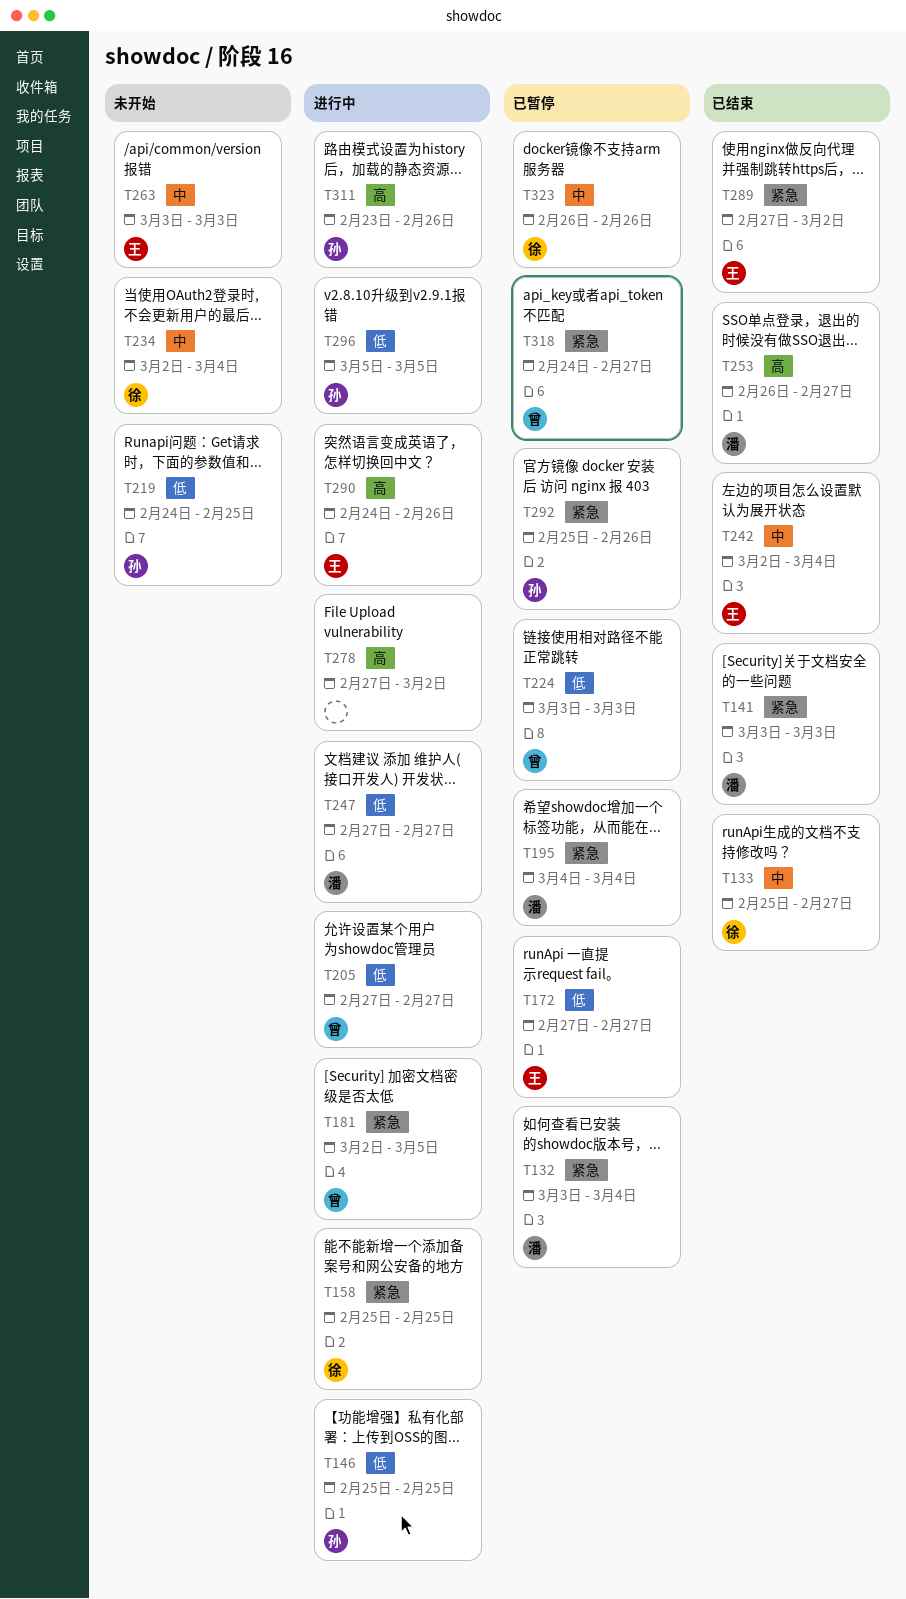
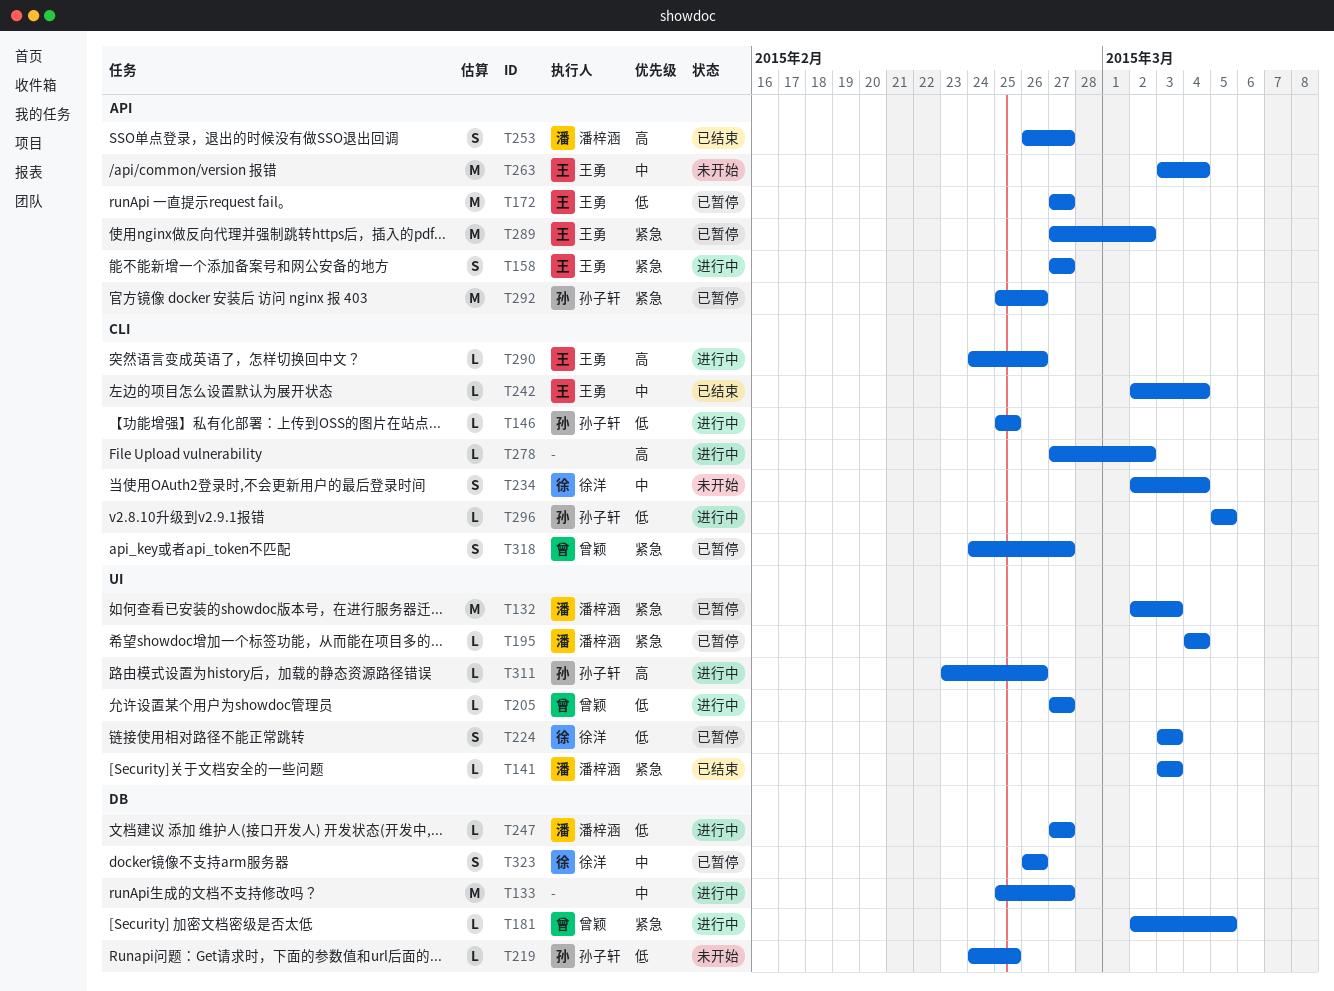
T132, start: Mar 3 -> Mar 2
T132, due: Mar 4 -> Mar 3
T133, status: 已结束 -> 进行中
T133, owner: 徐洋 -> none
T158, owner: 徐洋 -> 王勇
T158, start: Feb 25 -> Feb 27
T158, due: Feb 25 -> Feb 27
T224, owner: 曾颖 -> 徐洋
T263, due: Mar 3 -> Mar 4
T289, status: 已结束 -> 已暂停

